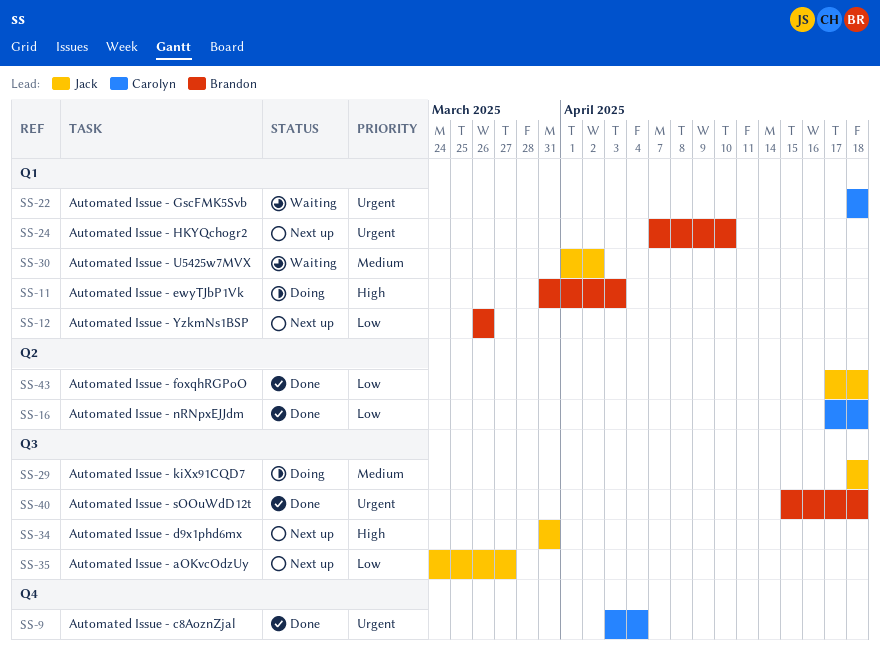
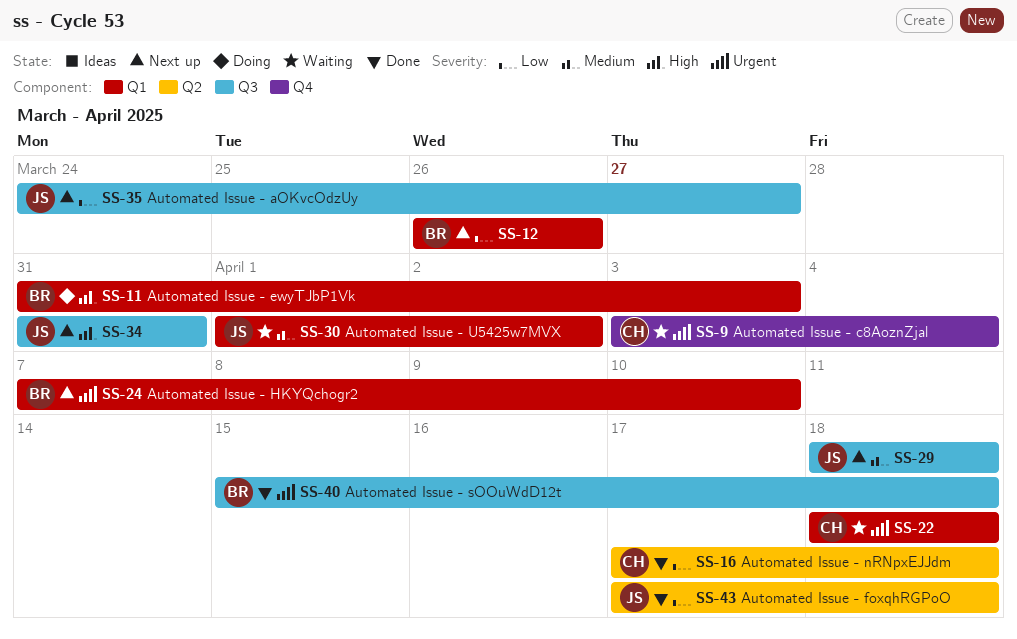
SS-9, status: Done -> Waiting
SS-29, status: Doing -> Next up

